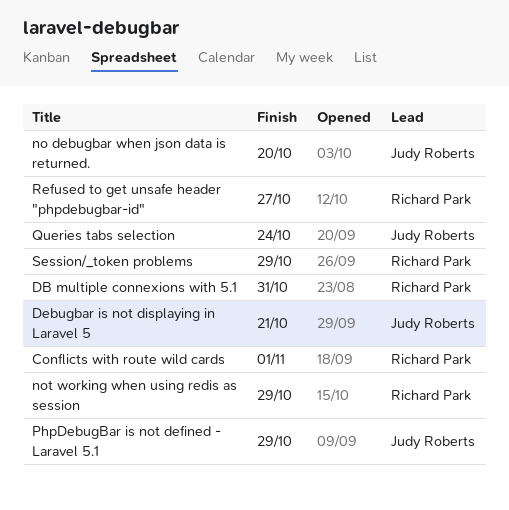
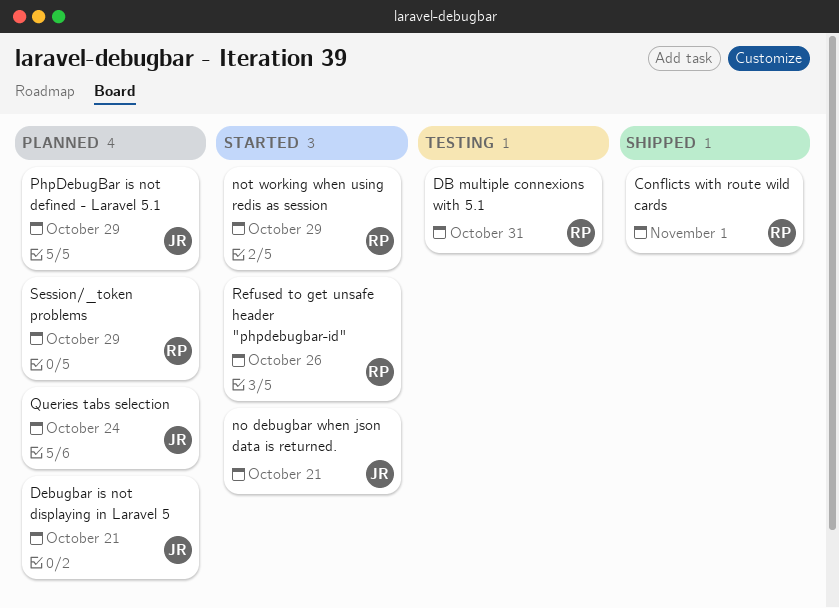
no debugbar when json data is returned., due: Oct 20 -> Oct 21
Refused to get unsafe header "phpdebugbar-id", due: Oct 27 -> Oct 26

